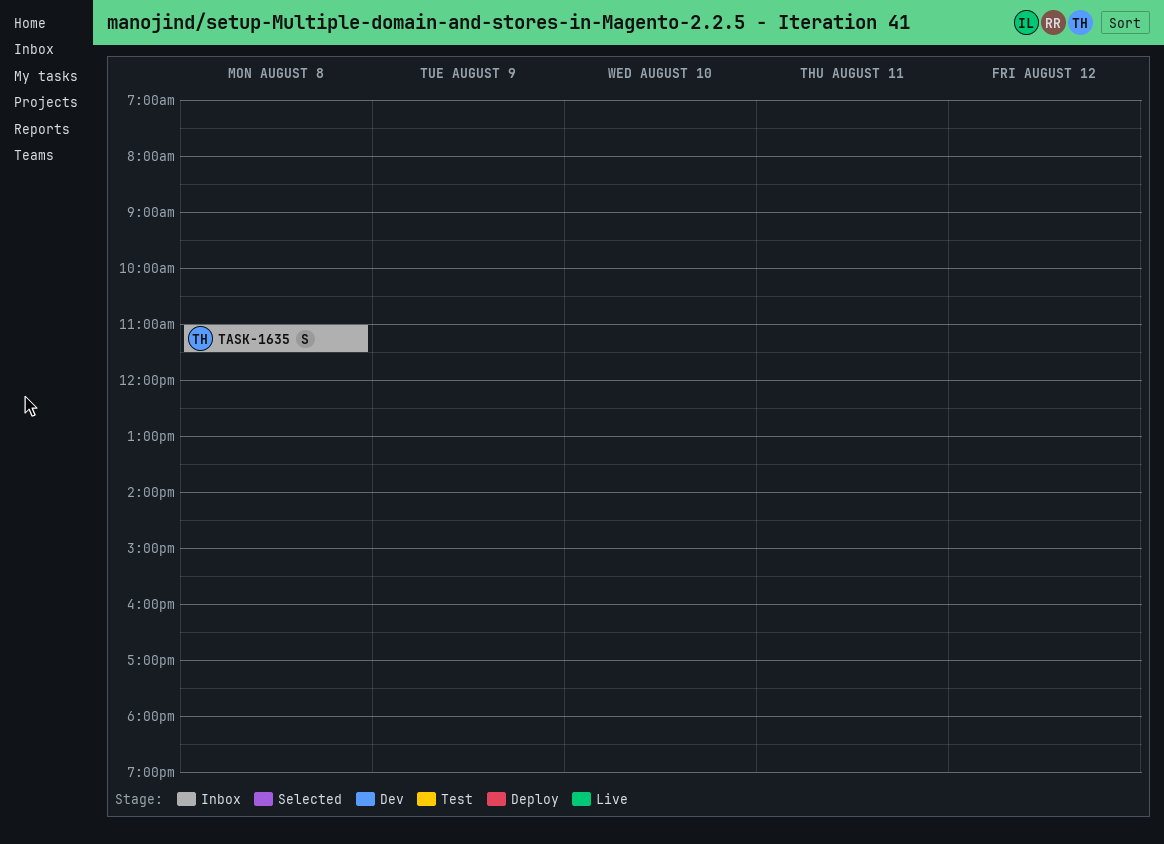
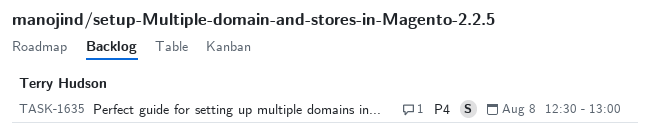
TASK-1635, begins: 11:00 -> 12:30
TASK-1635, ends: 11:30 -> 13:00

